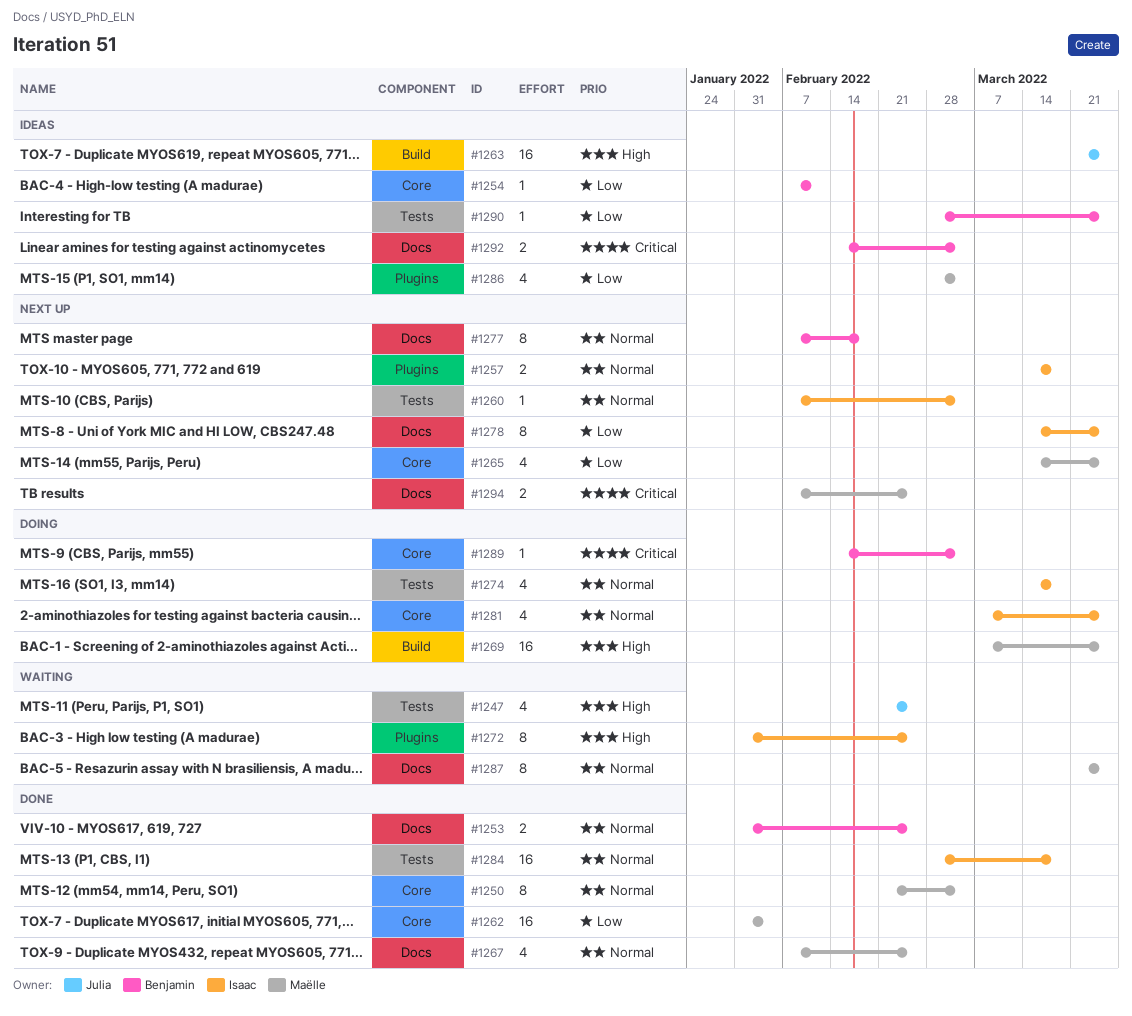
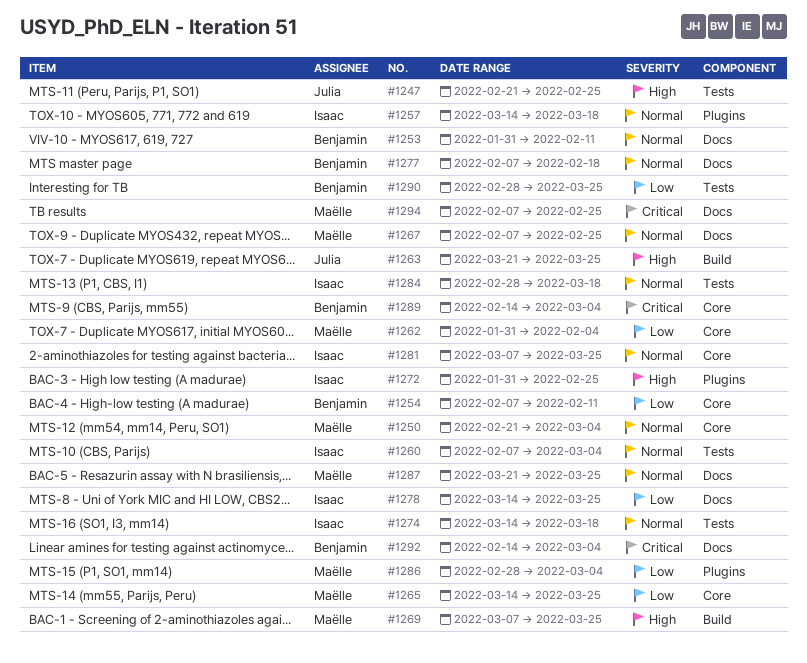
#1253, due: Feb 25 -> Feb 11

